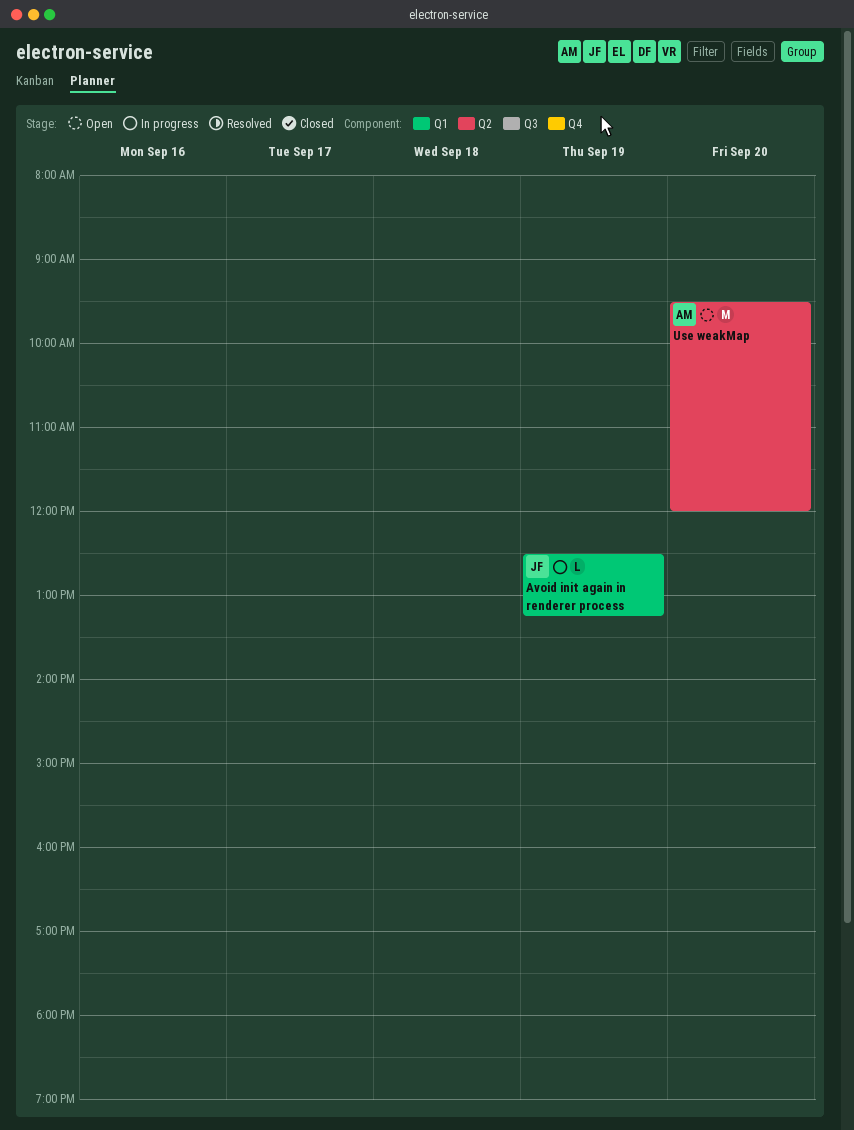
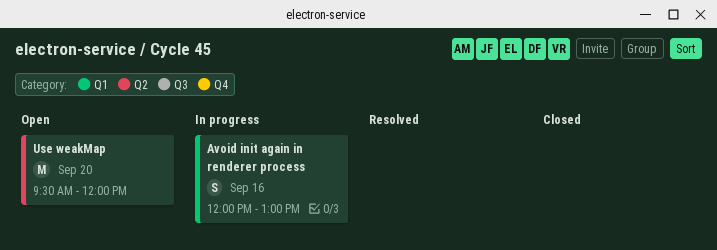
Avoid init again in renderer process, estimate: L -> S
Avoid init again in renderer process, day: Sep 19 -> Sep 16
Avoid init again in renderer process, begins: 12:30 -> 12:00
Avoid init again in renderer process, ends: 13:15 -> 13:00

